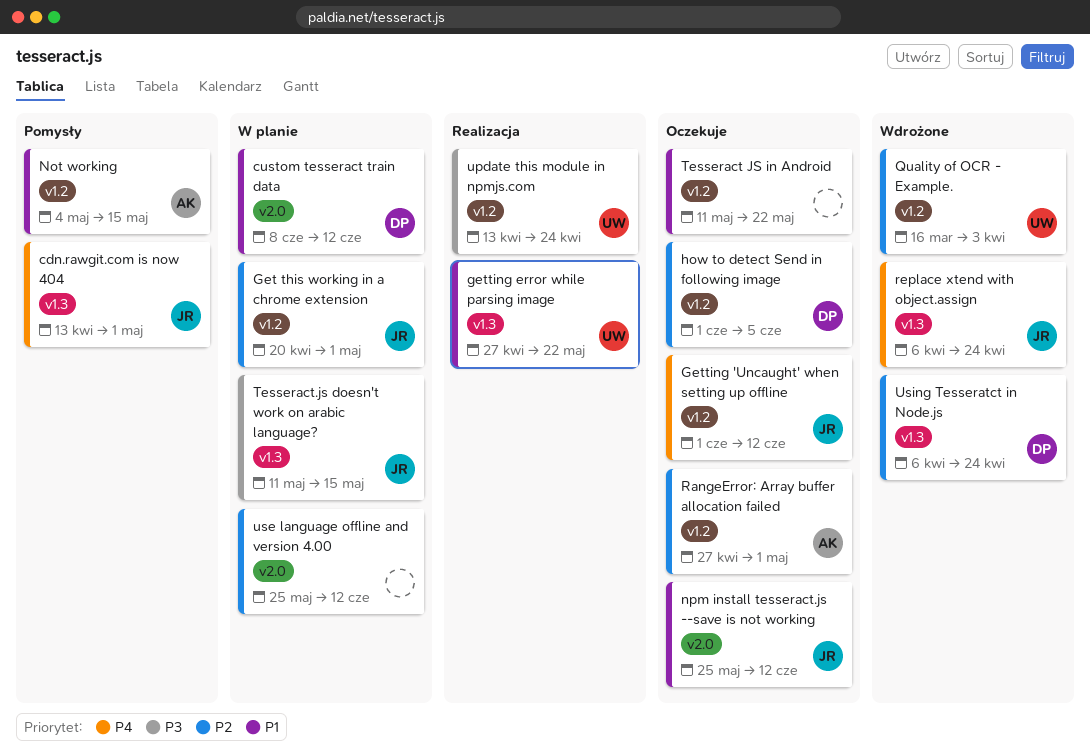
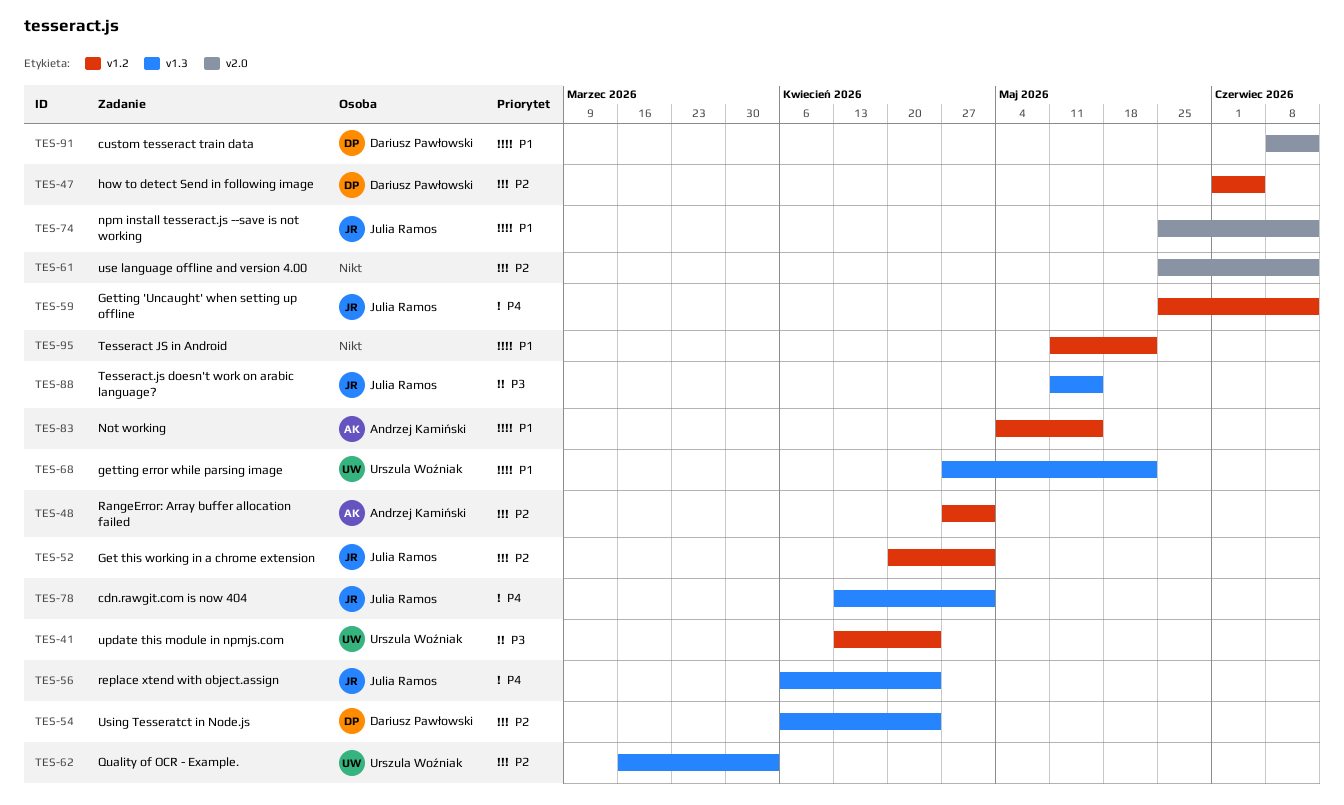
Getting 'Uncaught' when setting up offline, start: Jun 1 -> May 25
Quality of OCR - Example., label: v1.2 -> v1.3

